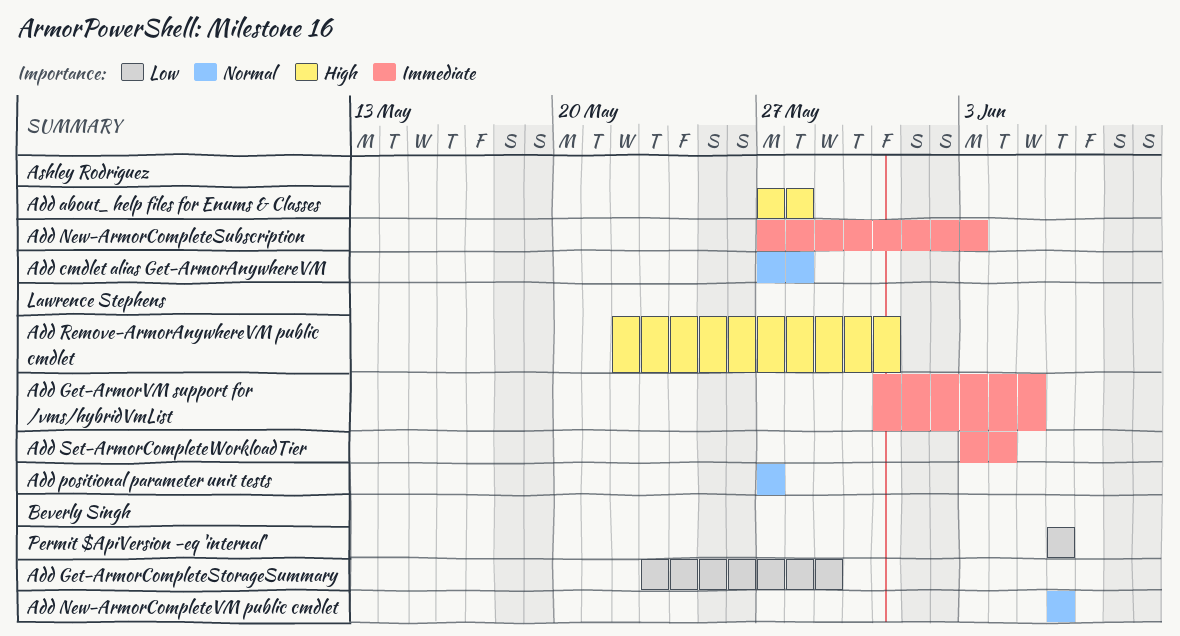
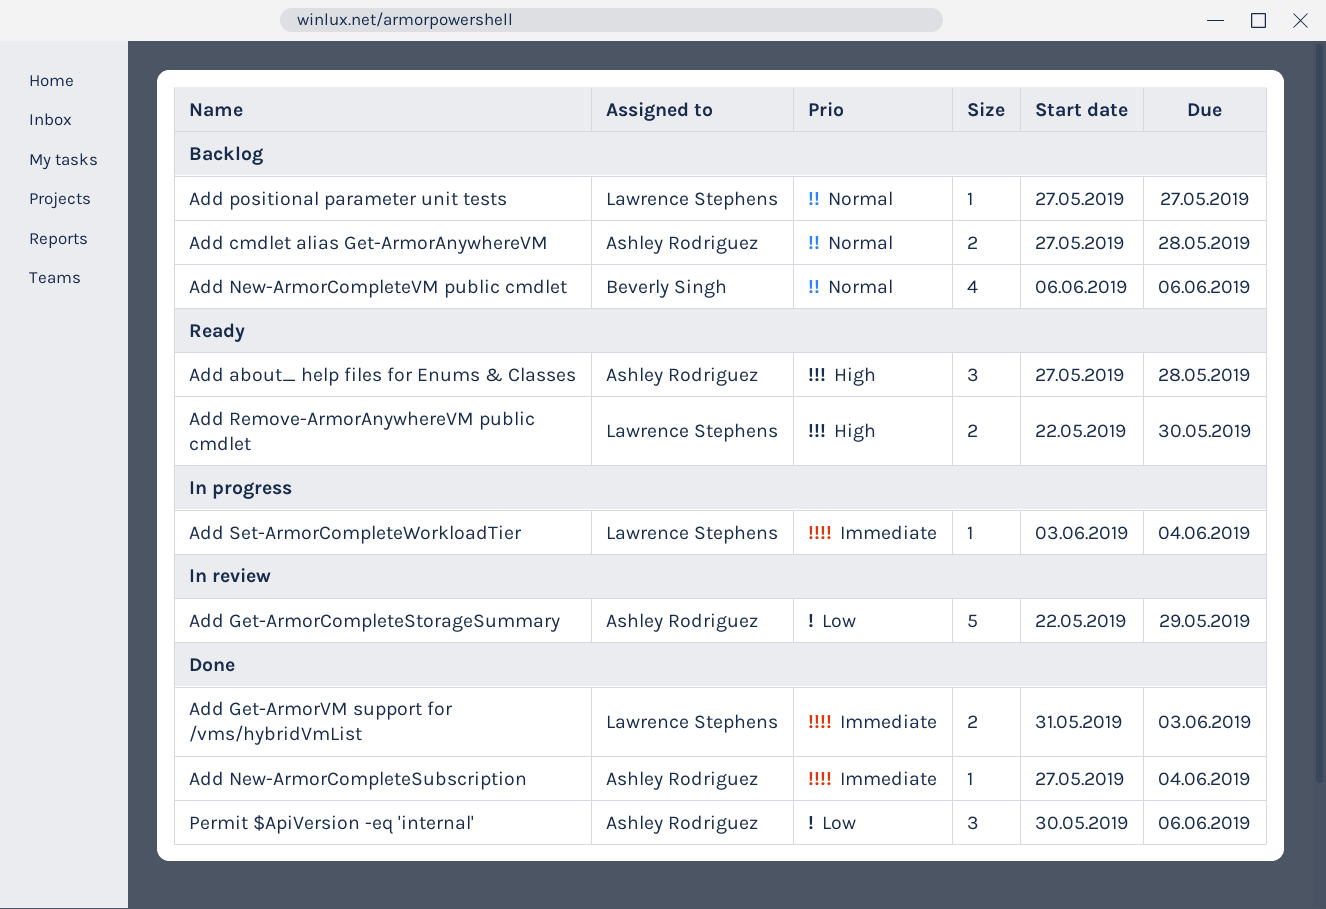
Add Get-ArmorCompleteStorageSummary, owner: Beverly Singh -> Ashley Rodriguez
Add Get-ArmorCompleteStorageSummary, start: May 23 -> May 22
Add Get-ArmorVM support for /vms/hybridVmList, due: Jun 5 -> Jun 3
Add New-ArmorCompleteSubscription, due: Jun 3 -> Jun 4
Add Remove-ArmorAnywhereVM public cmdlet, due: May 31 -> May 30
Permit $ApiVersion -eq 'internal', owner: Beverly Singh -> Ashley Rodriguez
Permit $ApiVersion -eq 'internal', start: Jun 6 -> May 30

